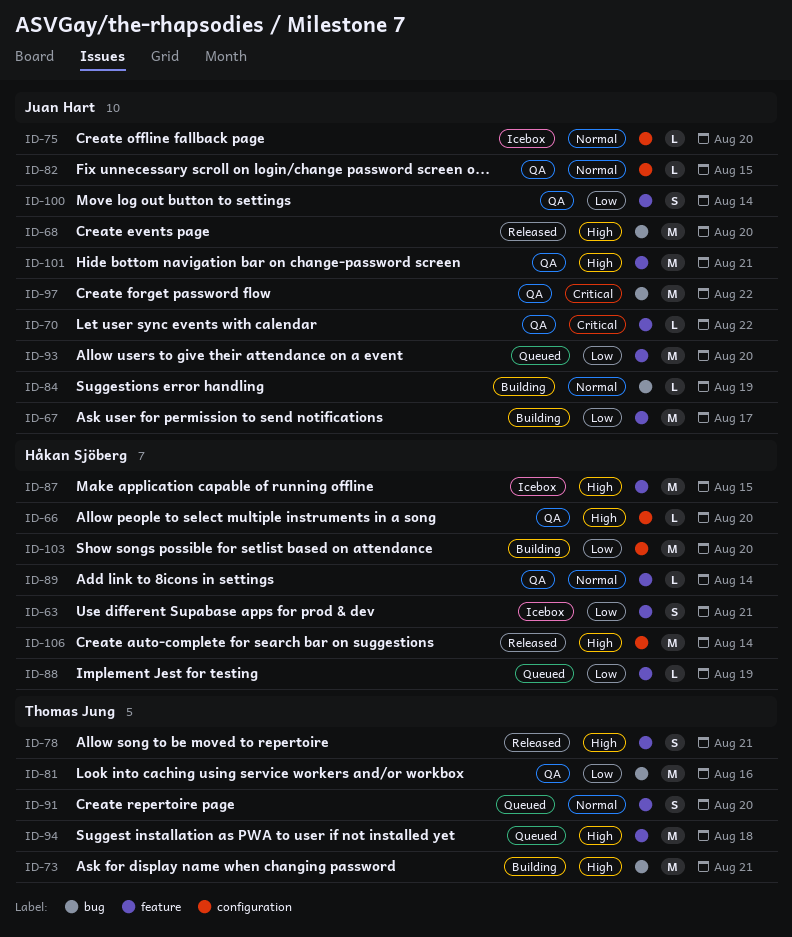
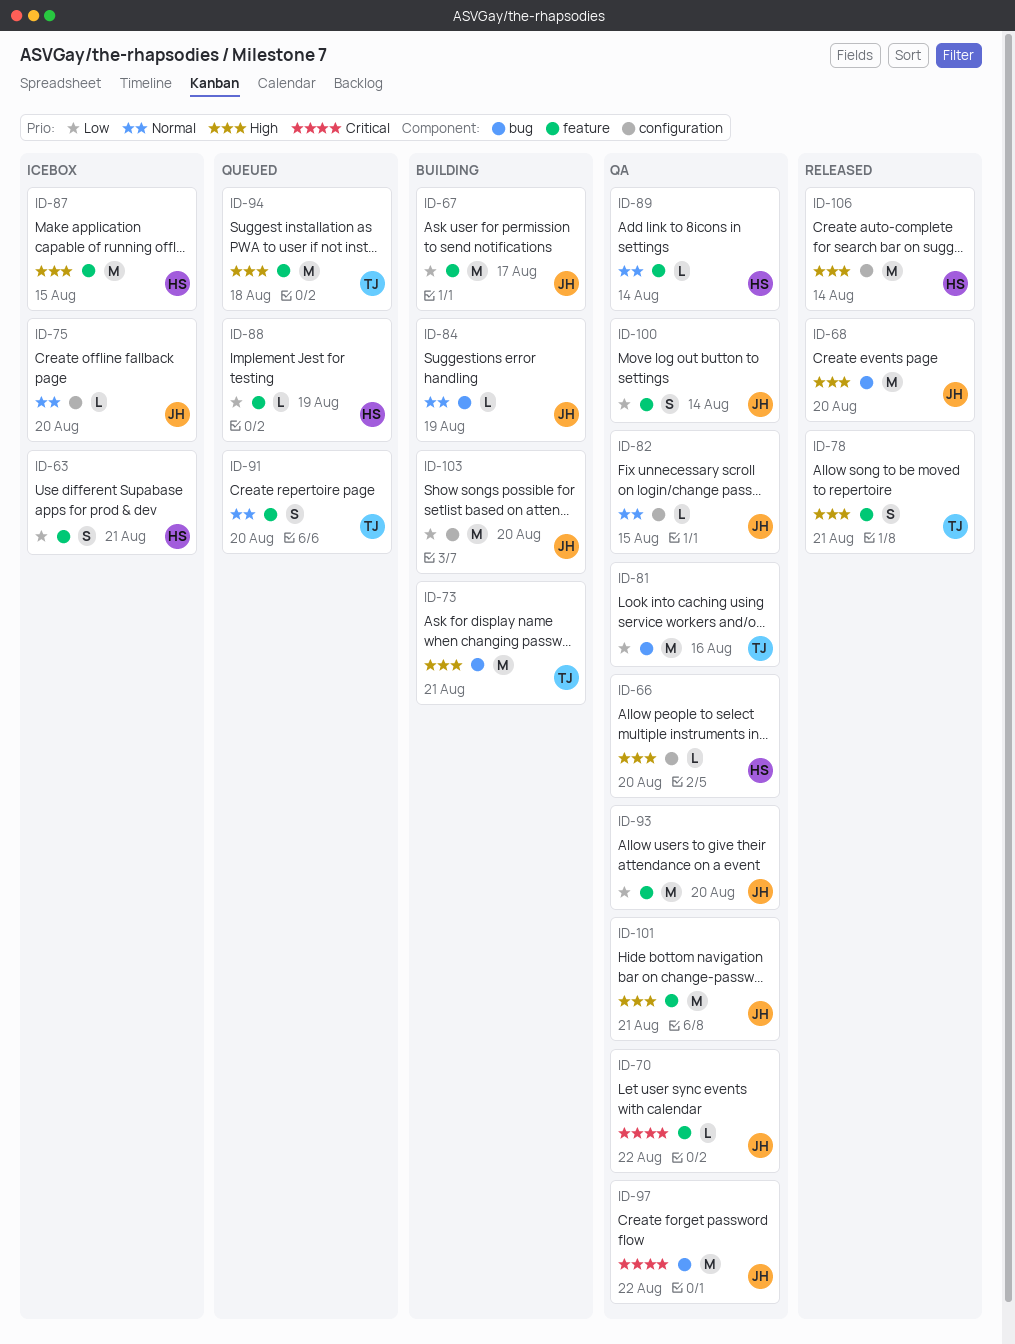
ID-93, status: Queued -> QA
ID-103, owner: Håkan Sjöberg -> Juan Hart

